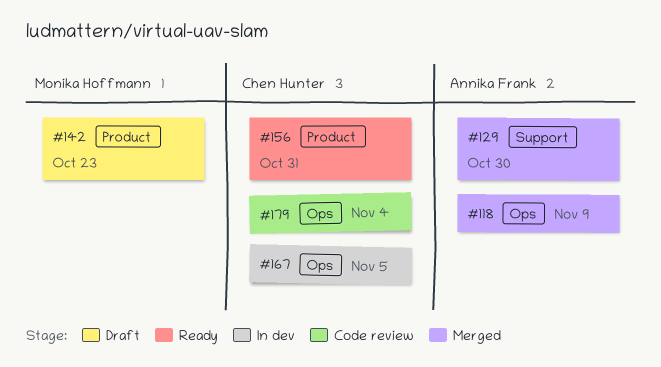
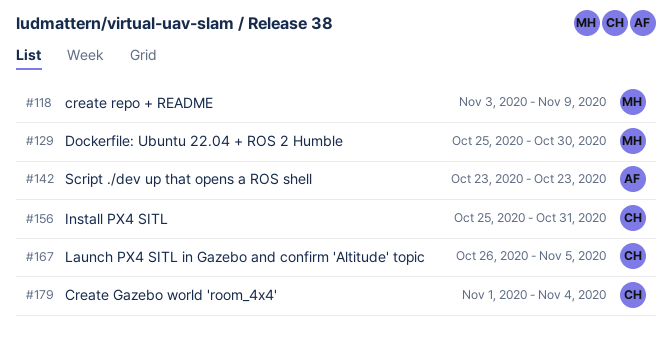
#118, owner: Annika Frank -> Monika Hoffmann
#129, owner: Annika Frank -> Monika Hoffmann
#142, owner: Monika Hoffmann -> Annika Frank

